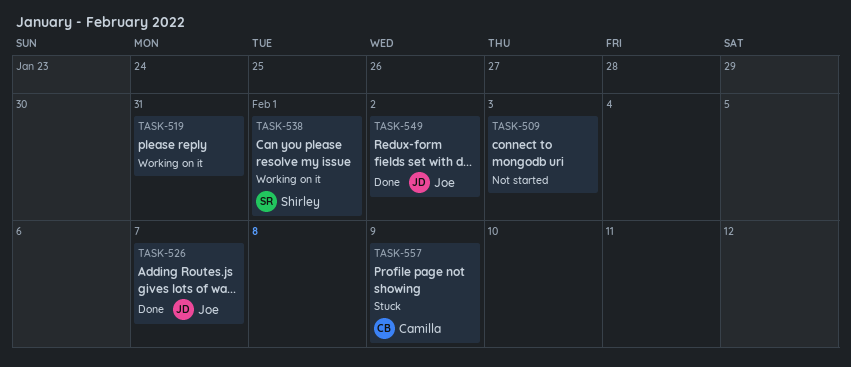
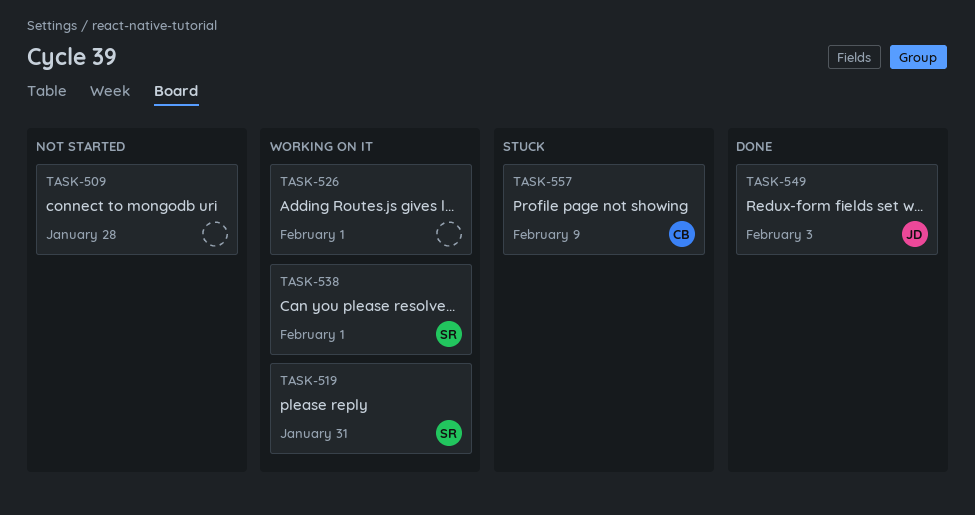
TASK-509, due: Feb 3 -> Jan 28
TASK-519, owner: none -> Shirley
TASK-526, status: Done -> Working on it
TASK-526, owner: Joe -> none
TASK-526, due: Feb 7 -> Feb 1
TASK-549, due: Feb 2 -> Feb 3

